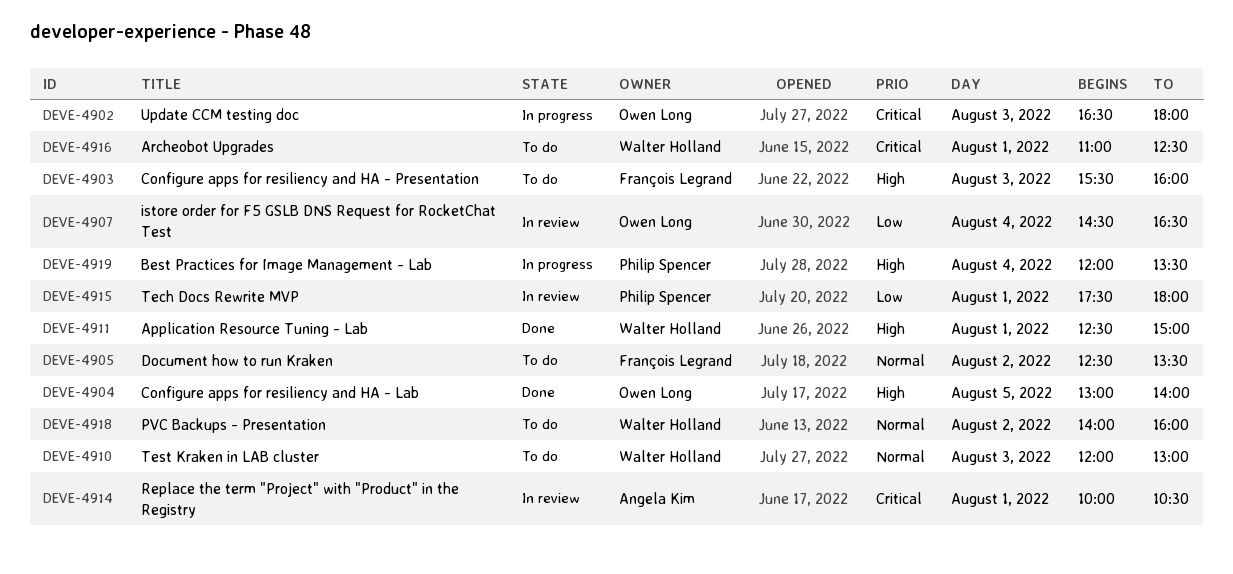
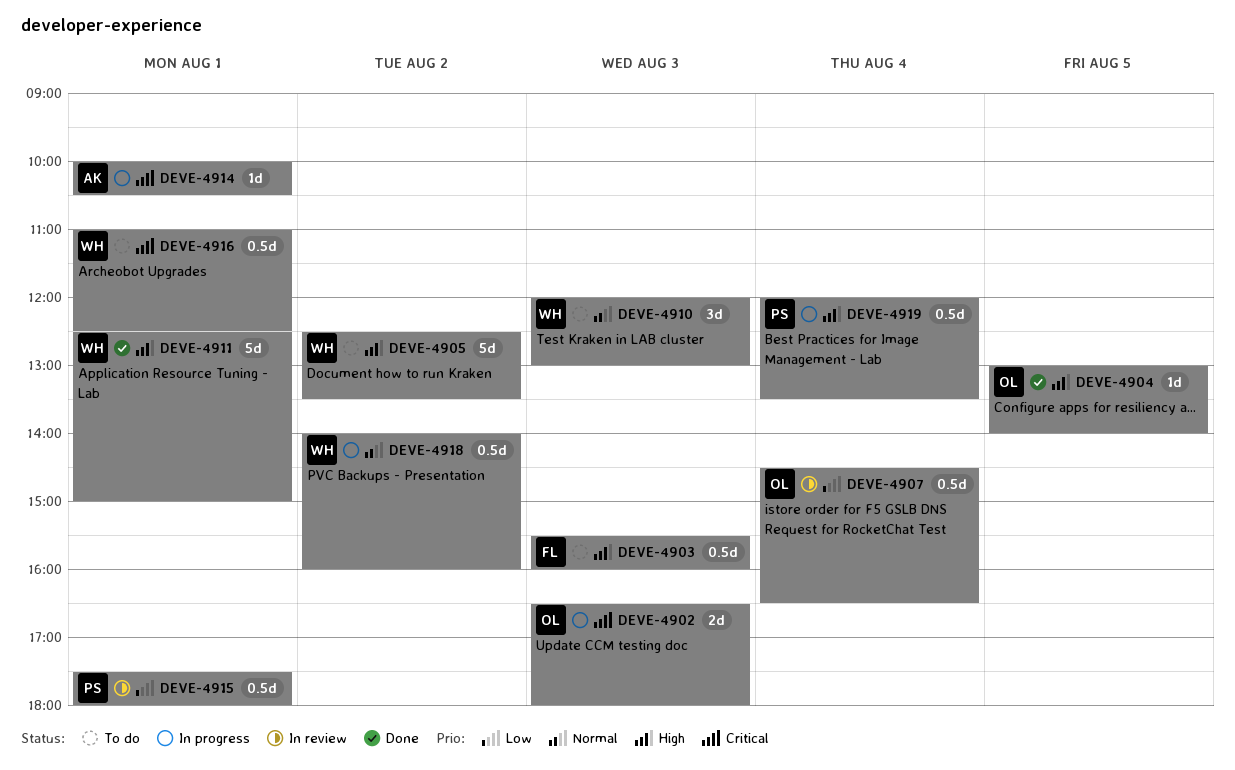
DEVE-4905, owner: François Legrand -> Walter Holland
DEVE-4905, priority: Normal -> High
DEVE-4914, status: In review -> In progress
DEVE-4918, status: To do -> In progress

